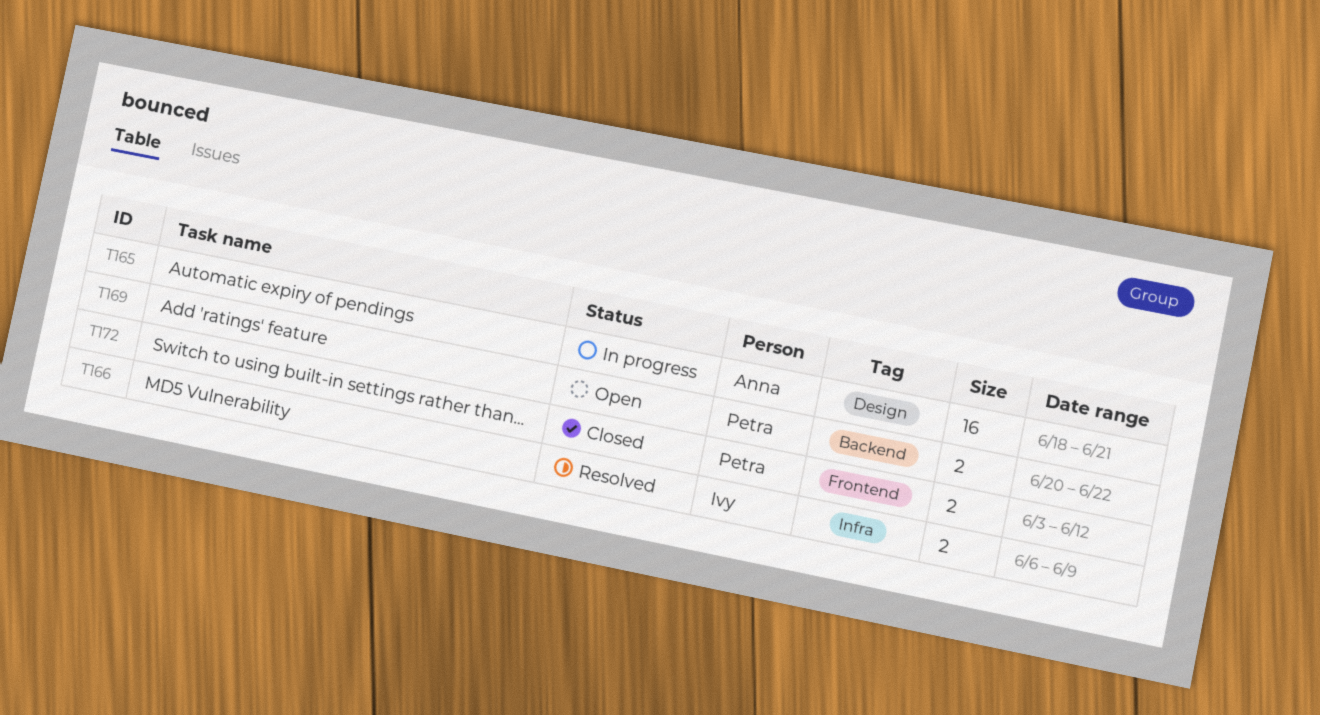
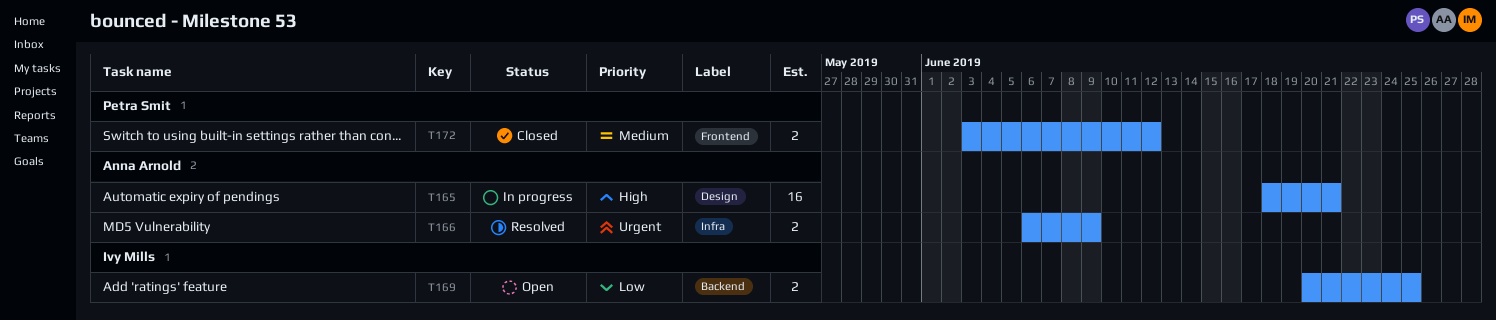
T166, owner: Ivy Mills -> Anna Arnold
T169, owner: Petra Smit -> Ivy Mills
T169, due: Jun 22 -> Jun 25

